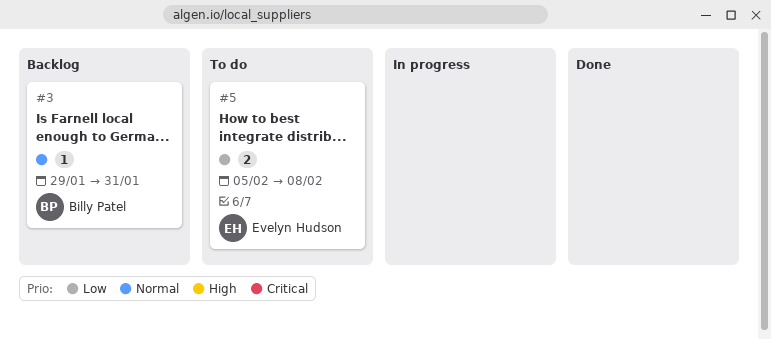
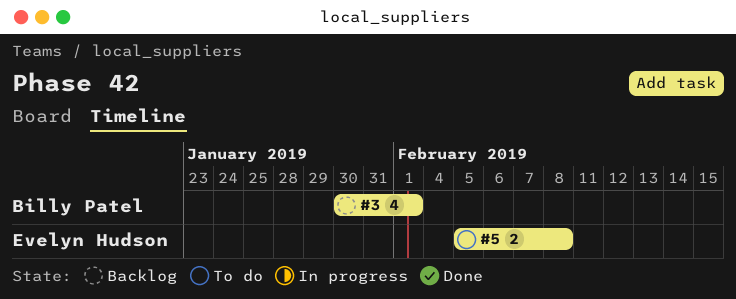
#3, estimate: 1 -> 4
#3, start: Jan 29 -> Jan 30
#3, due: Jan 31 -> Feb 1

